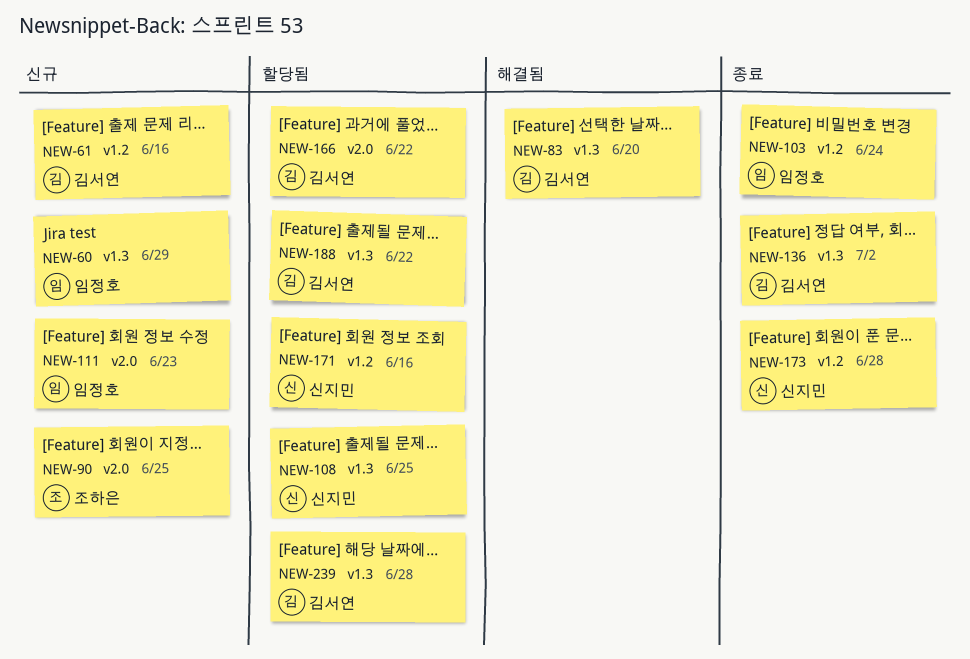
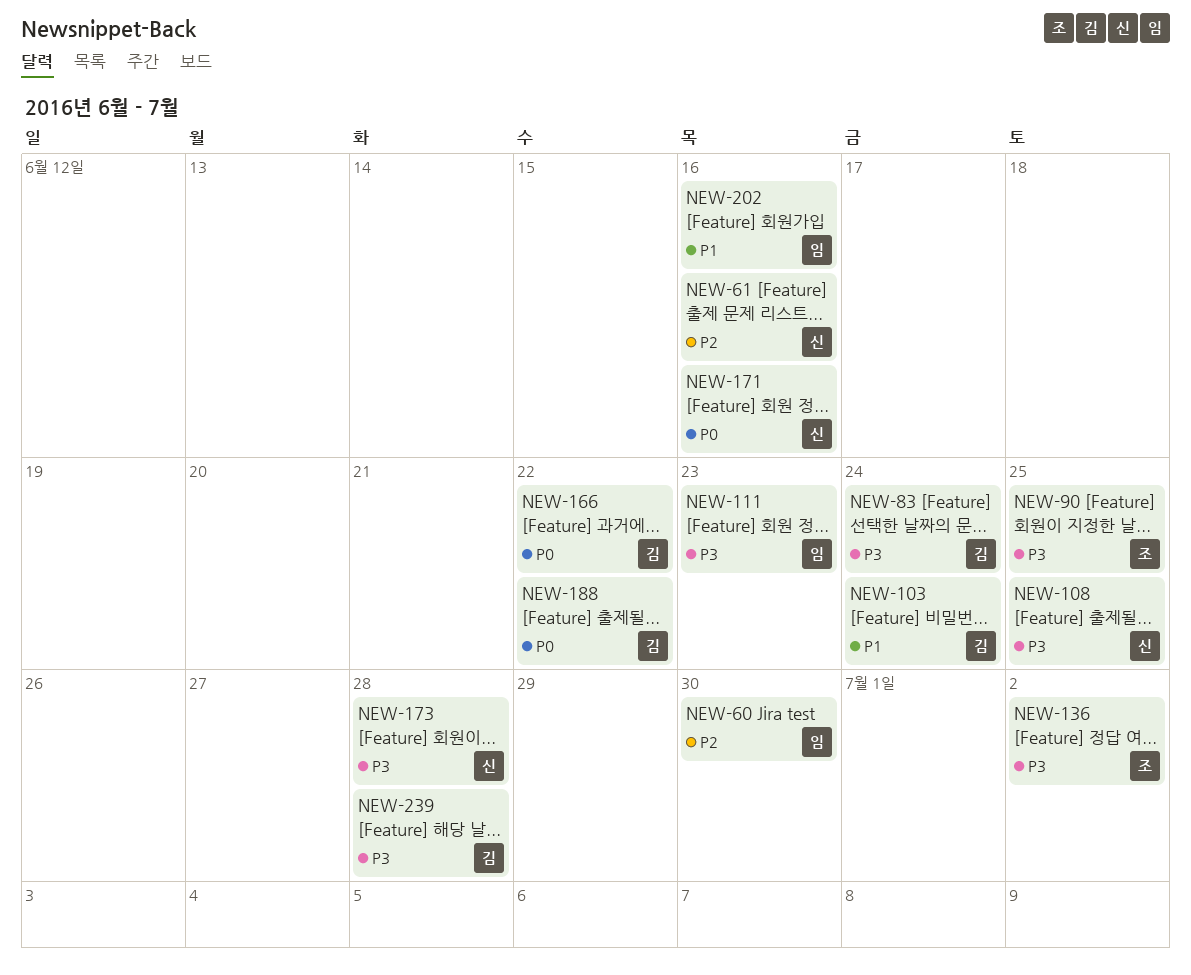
NEW-60, due: Jun 29 -> Jun 30
NEW-61, owner: 김서연 -> 신지민
NEW-83, due: Jun 20 -> Jun 24
NEW-103, owner: 임정호 -> 김서연
NEW-136, owner: 김서연 -> 조하은
NEW-202: none -> present

